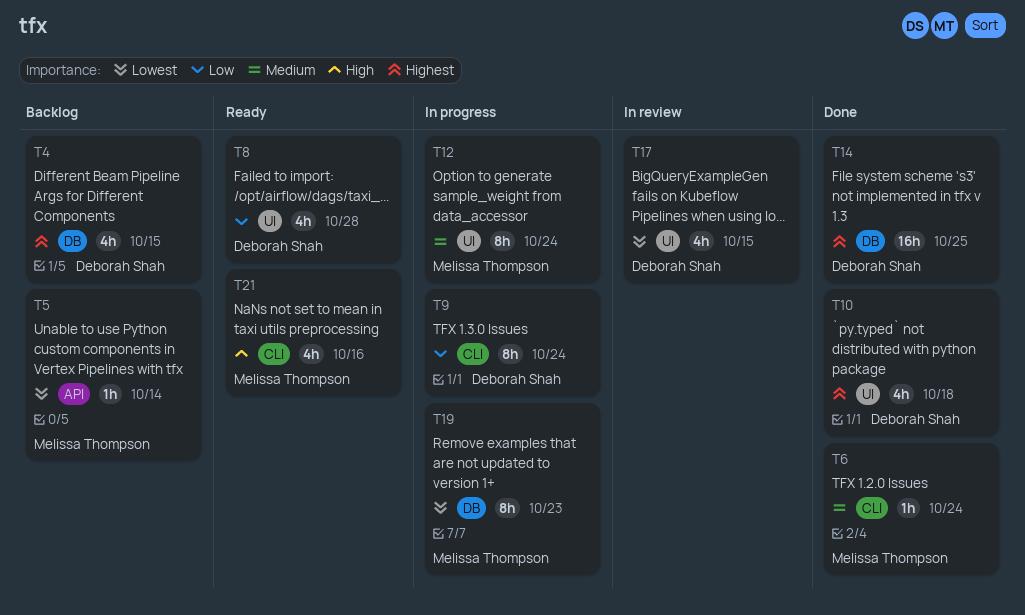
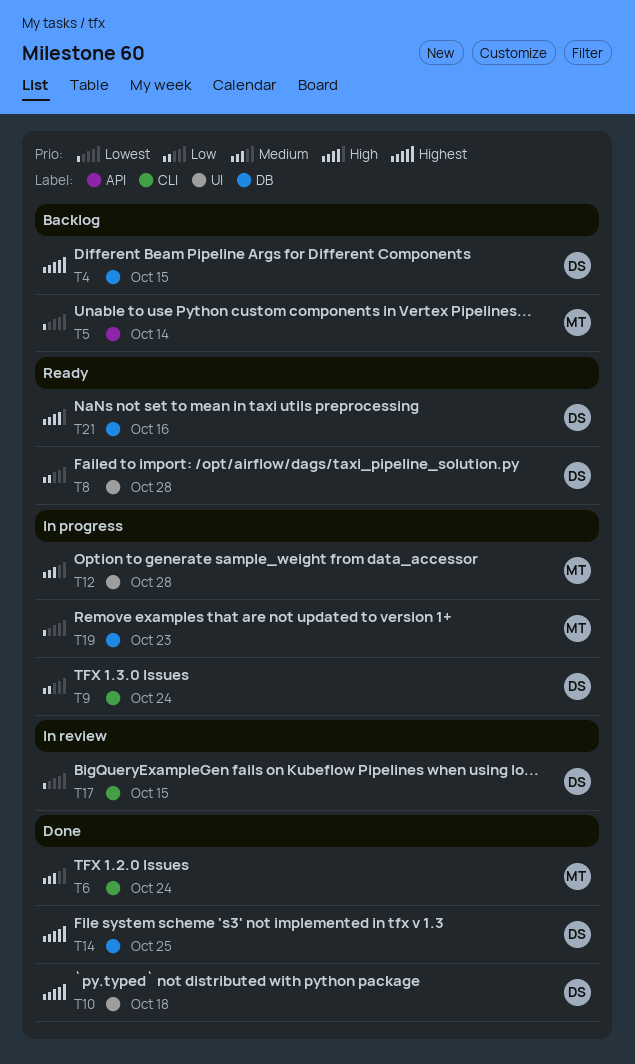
T12, due: Oct 24 -> Oct 28
T17, label: UI -> CLI
T21, owner: Melissa Thompson -> Deborah Shah
T21, label: CLI -> DB

